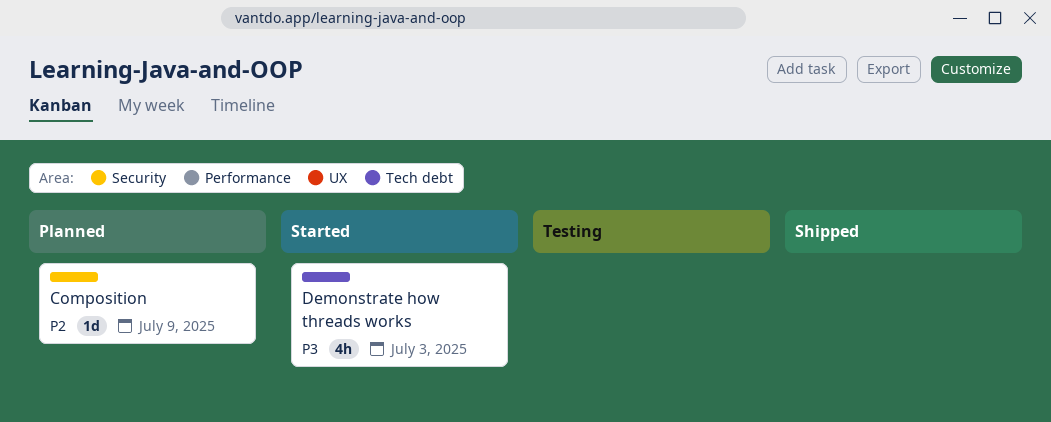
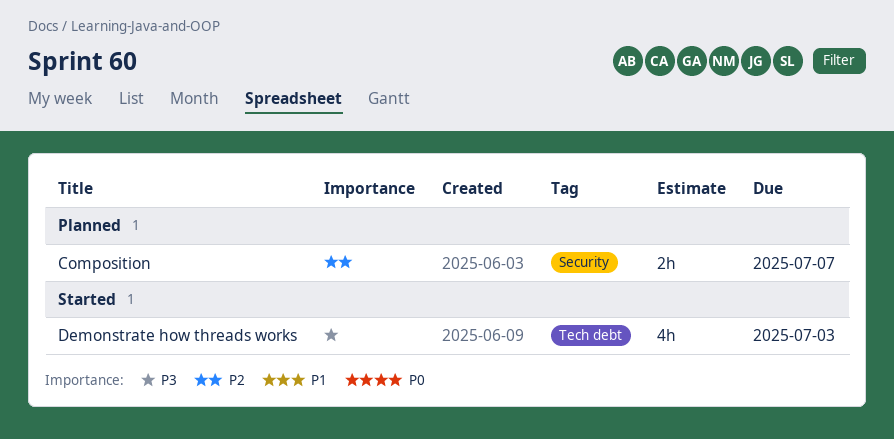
Composition, estimate: 1d -> 2h
Composition, due: Jul 9 -> Jul 7

